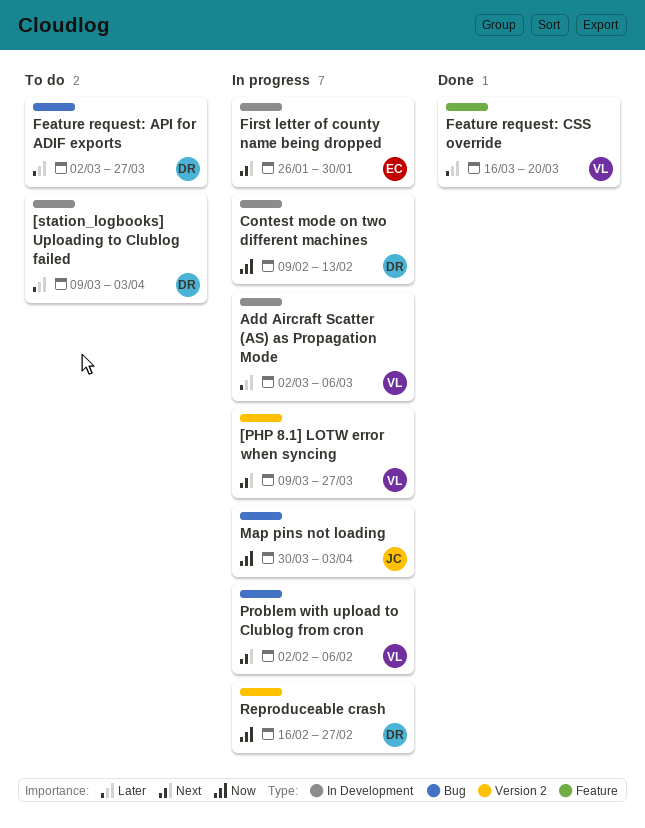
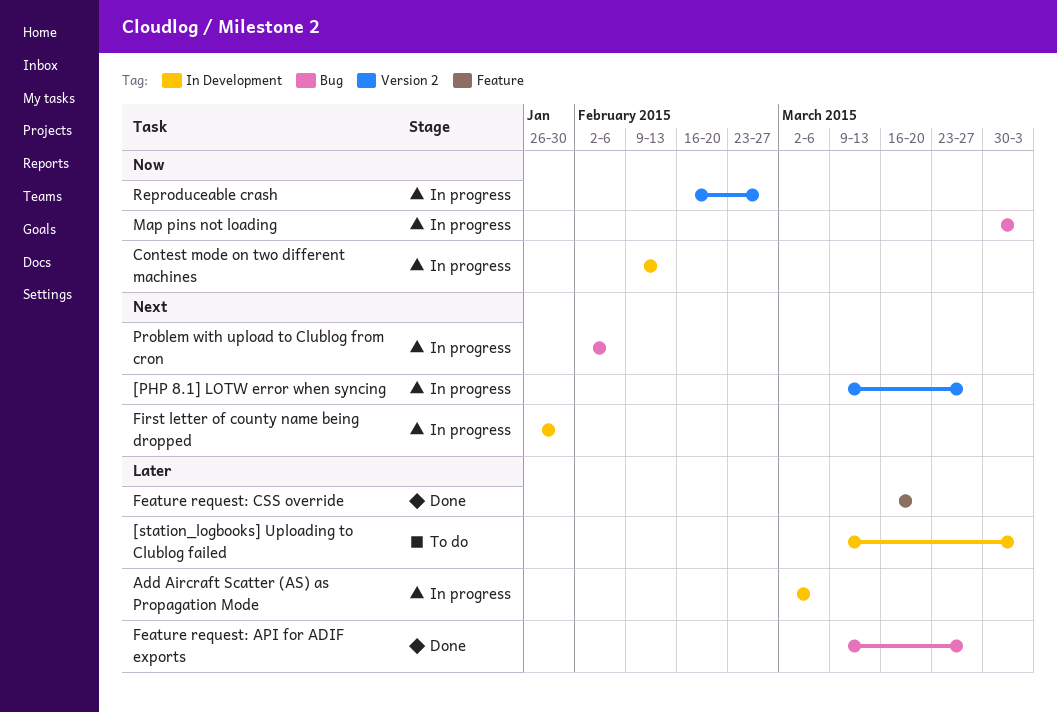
Feature request: API for ADIF exports, status: To do -> Done
Feature request: API for ADIF exports, start: Mar 2 -> Mar 9

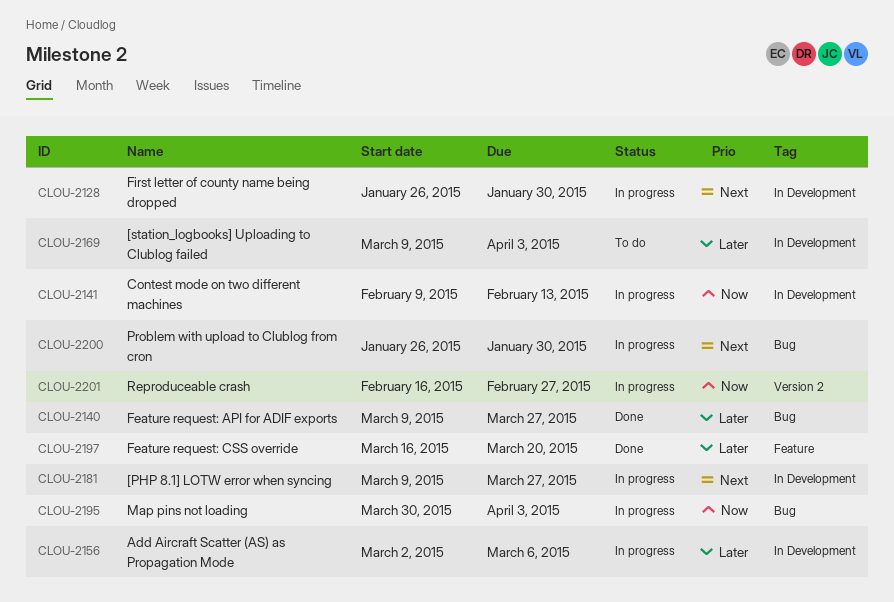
[PHP 8.1] LOTW error when syncing, label: Version 2 -> In Development
Problem with upload to Clublog from cron, start: Feb 2 -> Jan 26
Problem with upload to Clublog from cron, due: Feb 6 -> Jan 30

